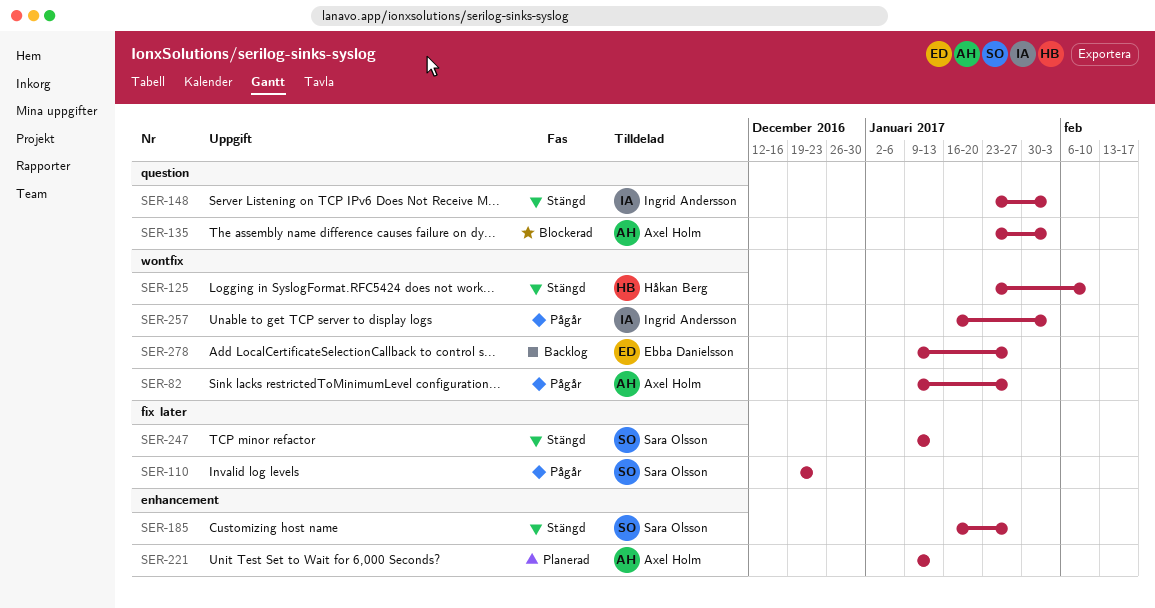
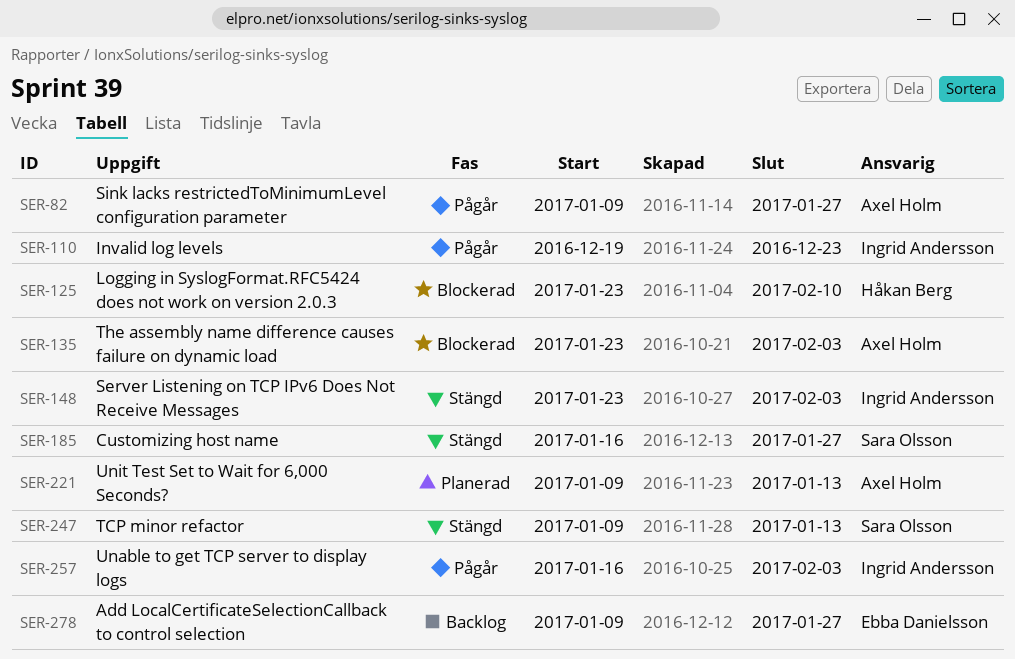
SER-110, owner: Sara Olsson -> Ingrid Andersson
SER-125, status: Stängd -> Blockerad

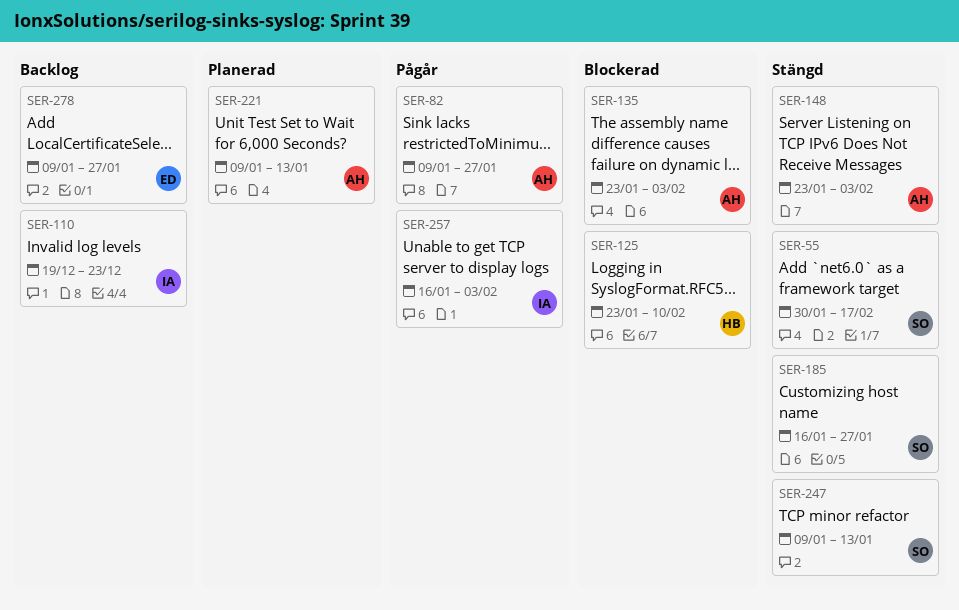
SER-55: none -> present
SER-110, status: Pågår -> Backlog
SER-148, owner: Ingrid Andersson -> Axel Holm

